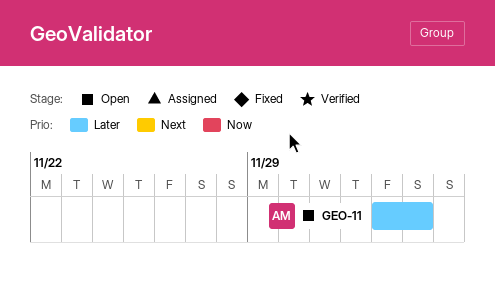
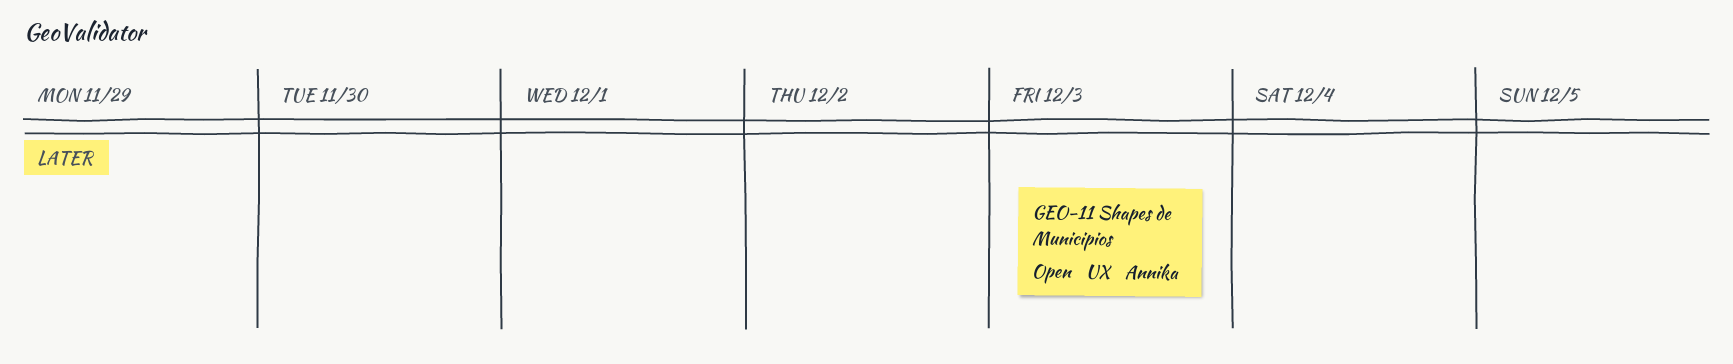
GEO-11, due: Dec 4 -> Dec 3

